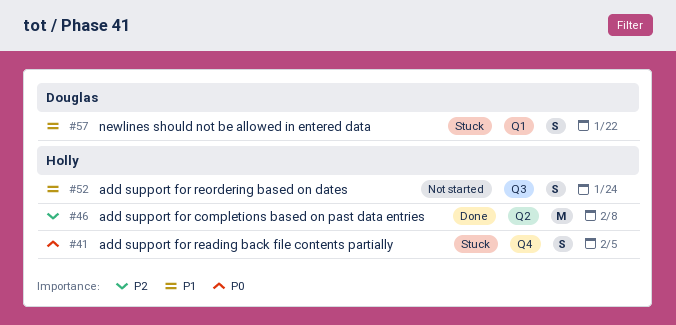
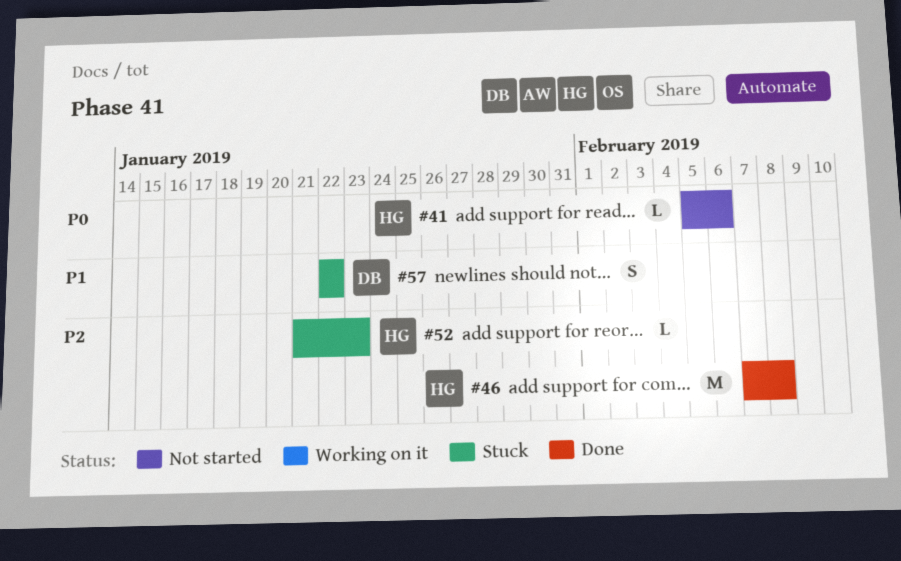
#41, status: Stuck -> Not started
#41, estimate: S -> L
#41, due: Feb 5 -> Feb 6
#52, status: Not started -> Stuck
#52, priority: P1 -> P2
#52, estimate: S -> L
#52, due: Jan 24 -> Jan 23

